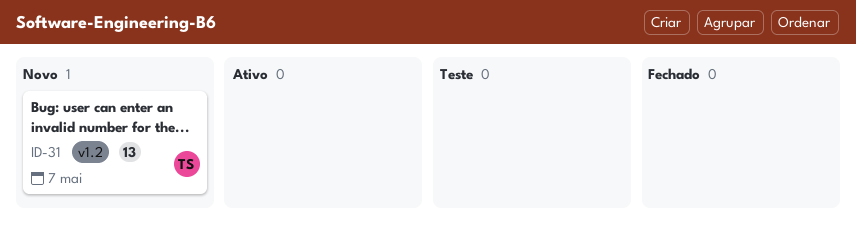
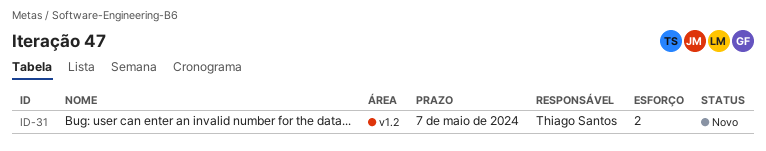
ID-31, estimate: 13 -> 2

